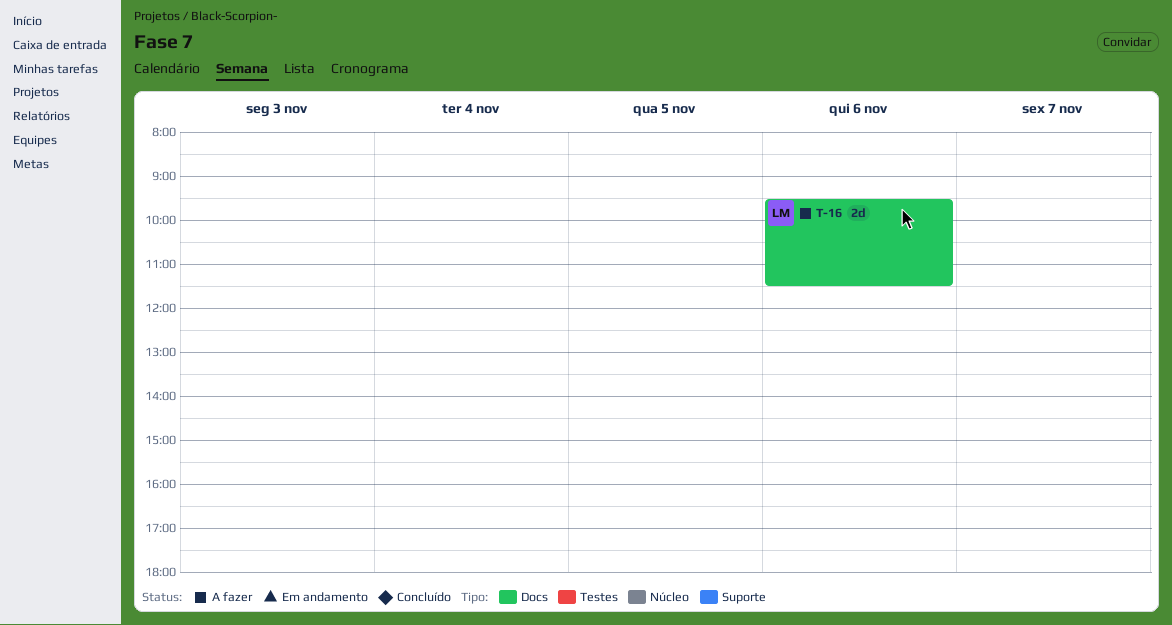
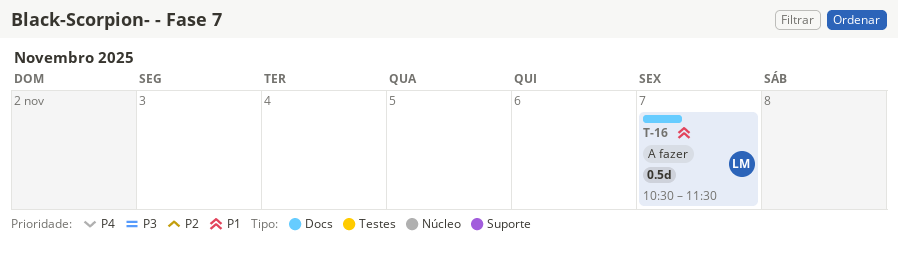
T-16, estimate: 2d -> 0.5d
T-16, day: Nov 6 -> Nov 7
T-16, begins: 09:30 -> 10:30

